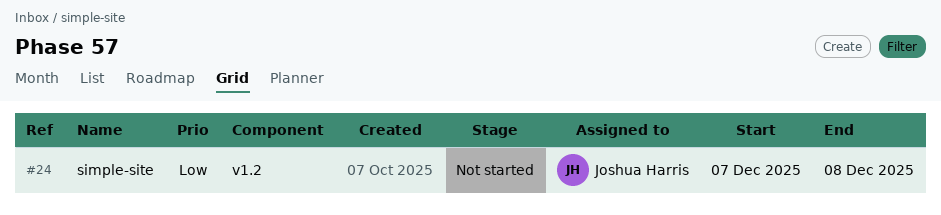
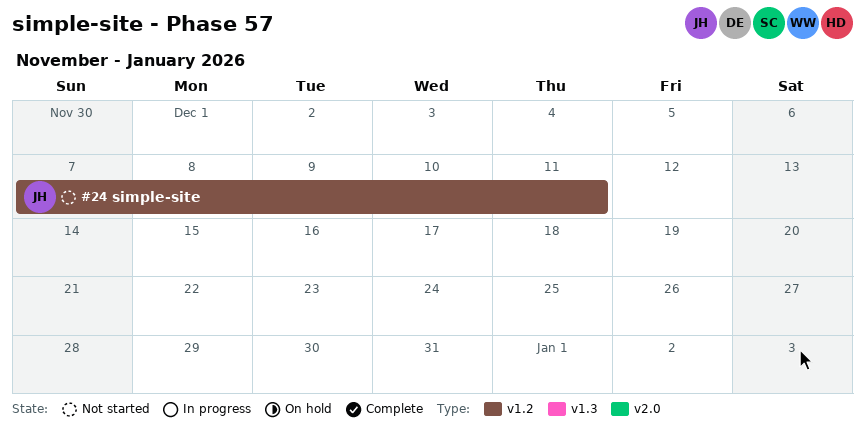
#24, due: Dec 8 -> Dec 11

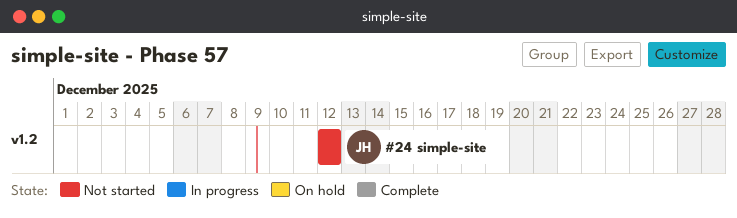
#24, start: Dec 7 -> Dec 12
#24, due: Dec 11 -> Dec 12

